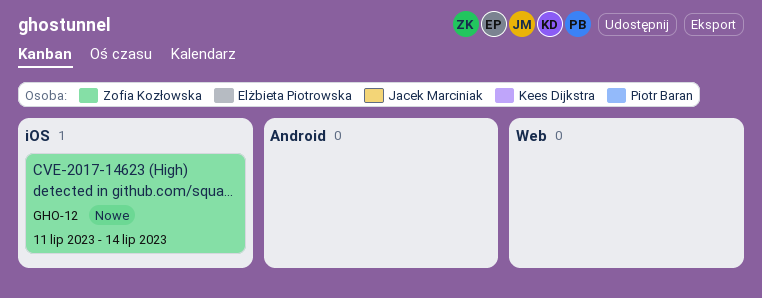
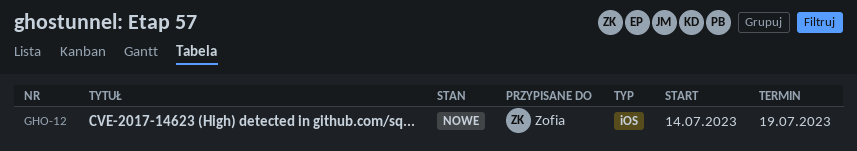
GHO-12, start: Jul 11 -> Jul 14
GHO-12, due: Jul 14 -> Jul 19

